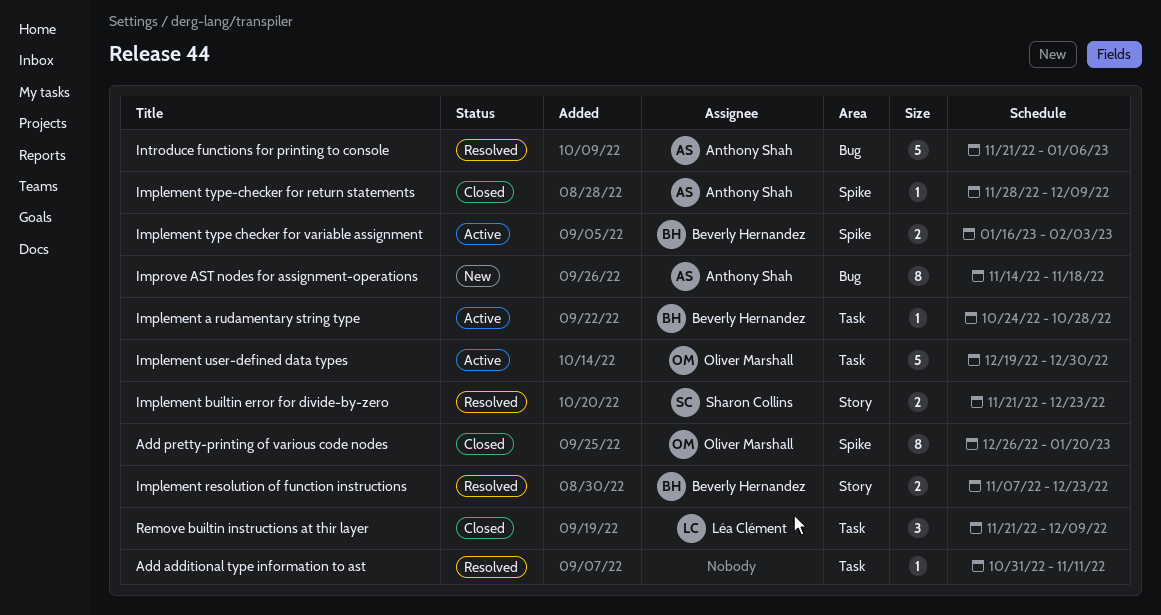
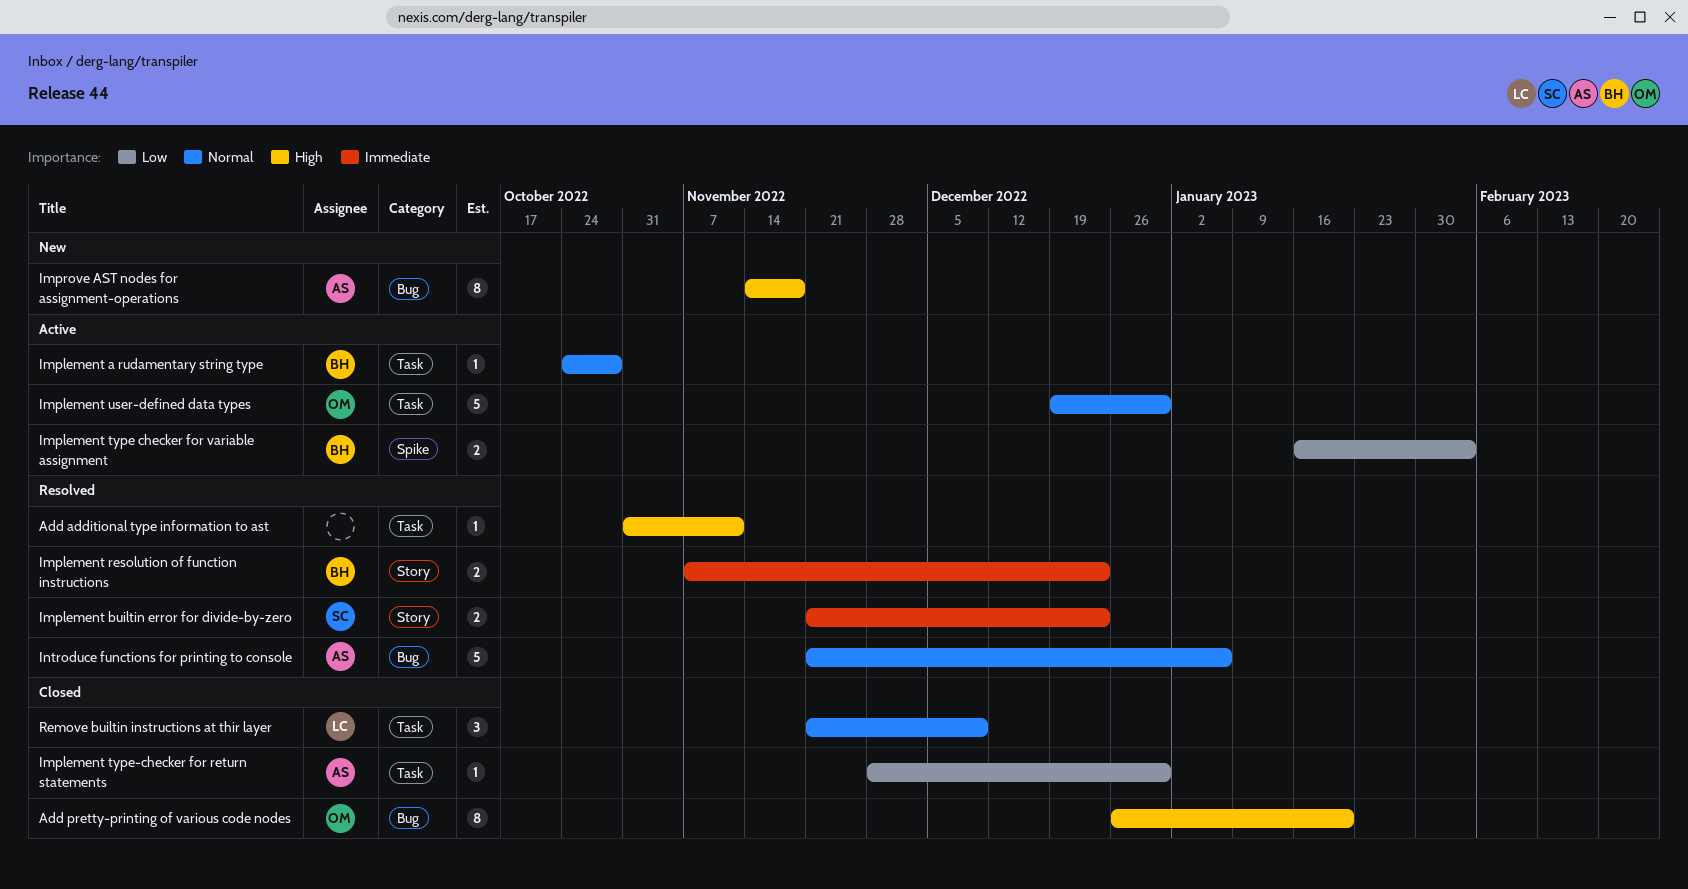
Add pretty-printing of various code nodes, label: Spike -> Bug
Implement type-checker for return statements, label: Spike -> Task
Implement type-checker for return statements, due: Dec 9 -> Dec 30

